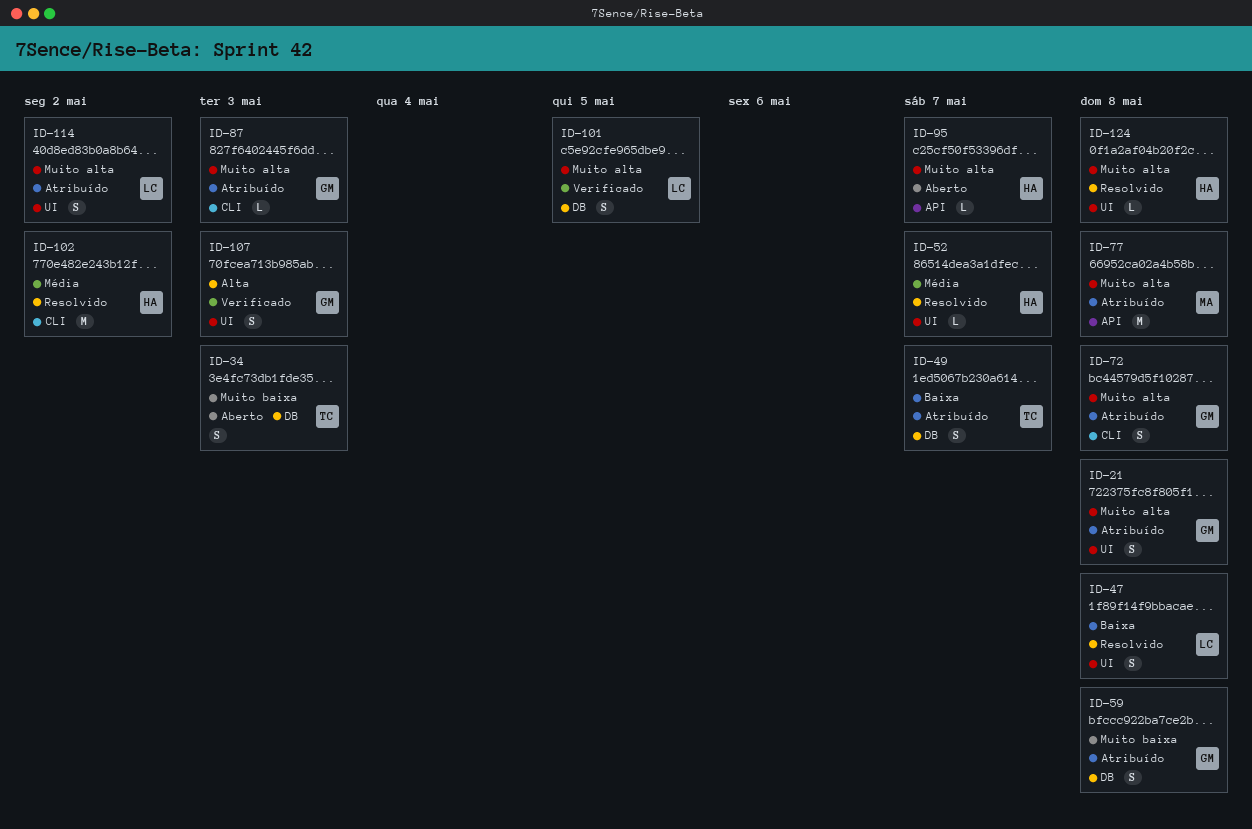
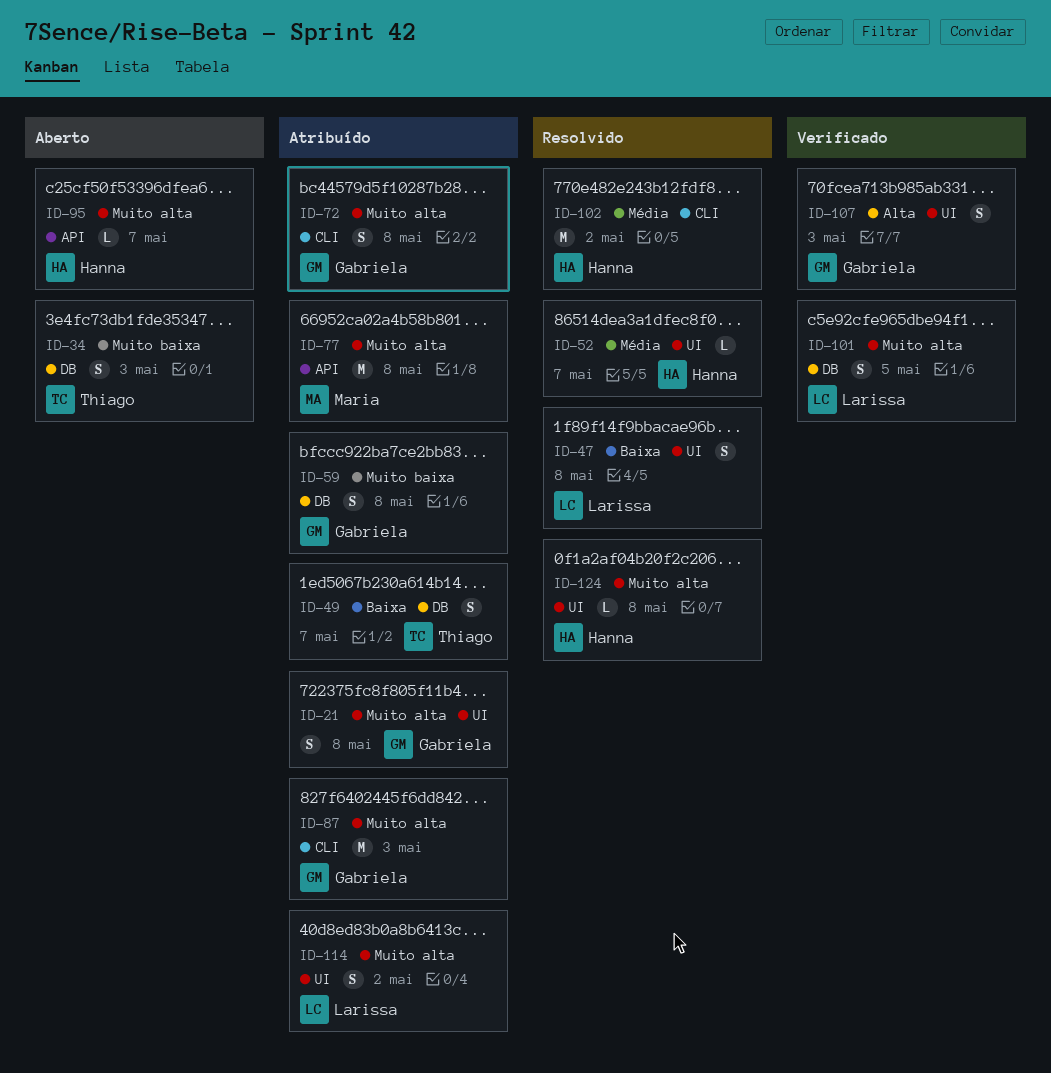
ID-87, estimate: L -> M

